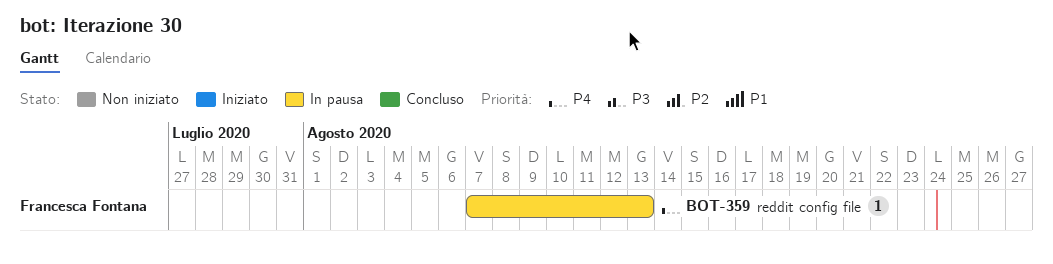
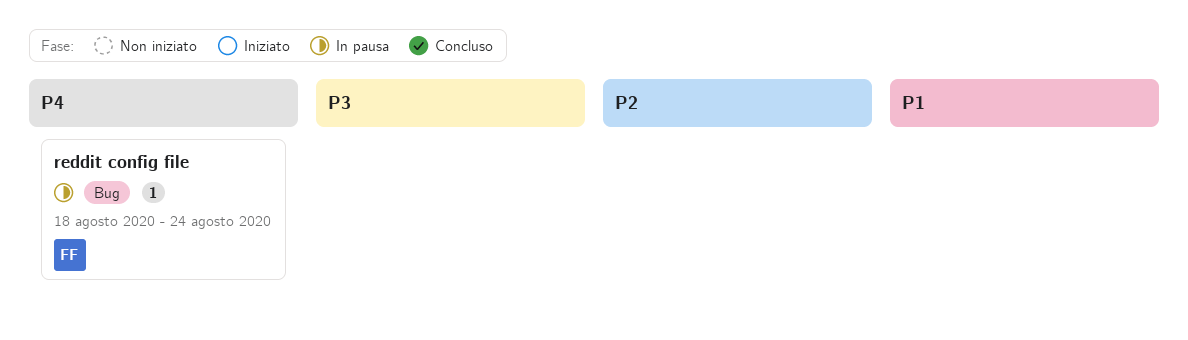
reddit config file, start: Aug 7 -> Aug 18
reddit config file, due: Aug 13 -> Aug 24

